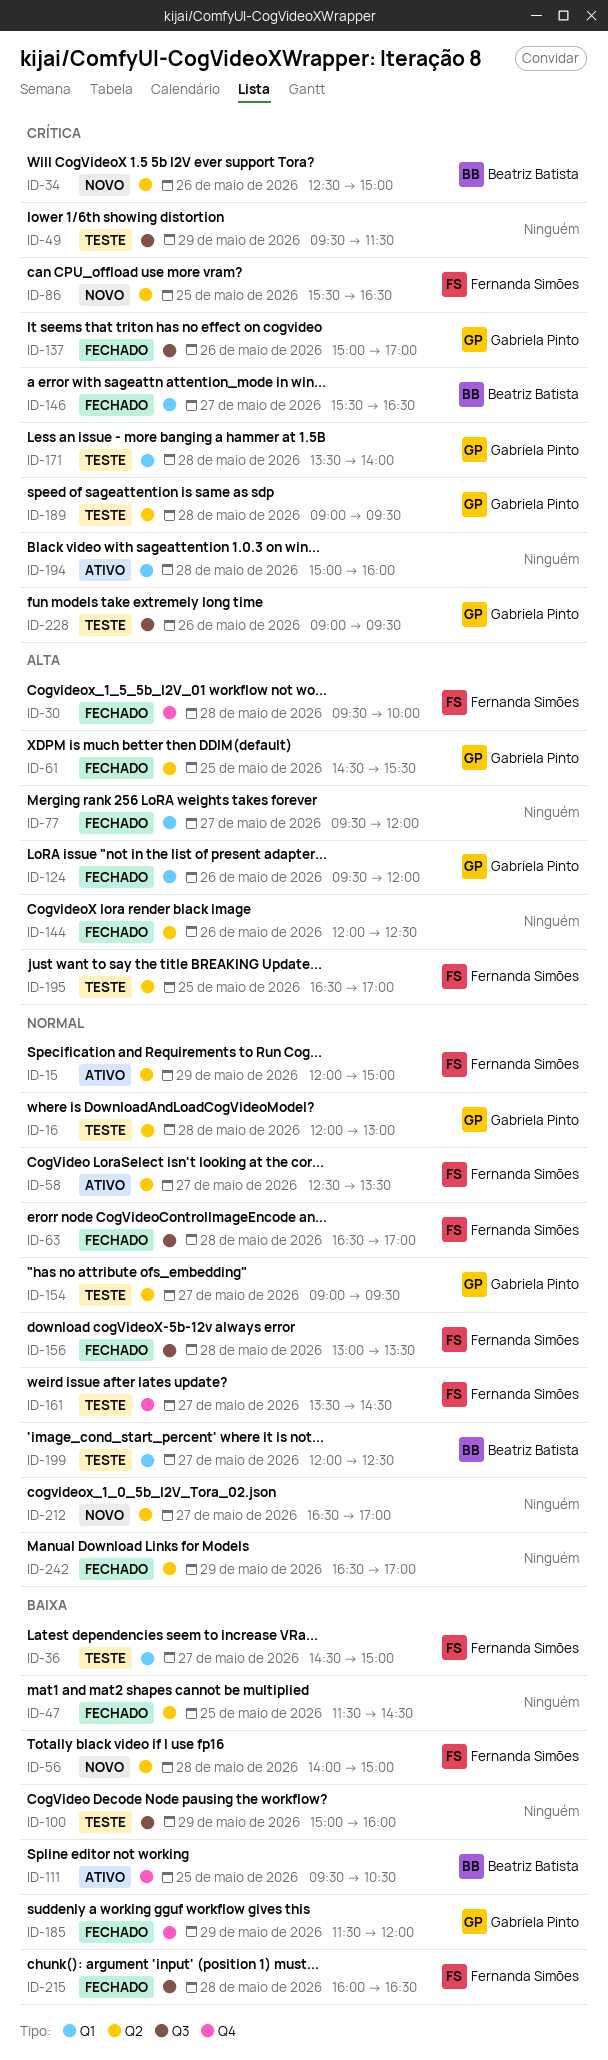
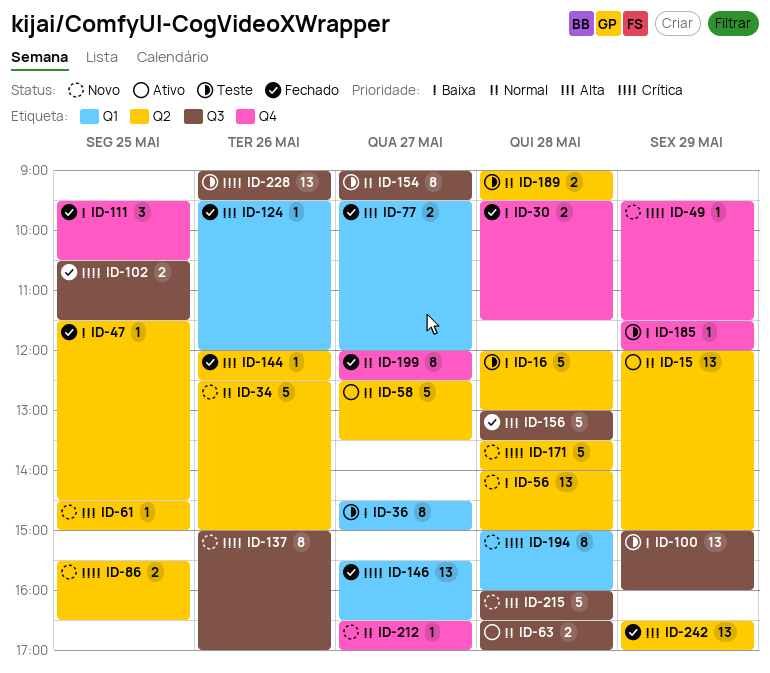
ID-16, priority: Normal -> Baixa
ID-30, priority: Alta -> Baixa
ID-30, ends: 10:00 -> 11:30
ID-34, priority: Crítica -> Normal
ID-49, status: Teste -> Novo
ID-49, label: Q3 -> Q4
ID-61, status: Fechado -> Novo
ID-61, ends: 15:30 -> 15:00
ID-63, status: Fechado -> Ativo
ID-102: none -> present
ID-111, status: Ativo -> Fechado
ID-137, status: Fechado -> Novo
ID-154, label: Q2 -> Q3
ID-156, priority: Normal -> Alta
ID-161: present -> none
ID-171, status: Teste -> Novo
ID-171, label: Q1 -> Q2
ID-185, status: Fechado -> Teste
ID-189, priority: Crítica -> Normal
ID-194, status: Ativo -> Novo
ID-195: present -> none
ID-199, status: Teste -> Fechado
ID-199, label: Q1 -> Q4
ID-212, label: Q2 -> Q4
ID-215, status: Fechado -> Novo
ID-215, priority: Baixa -> Alta
ID-242, priority: Normal -> Alta

